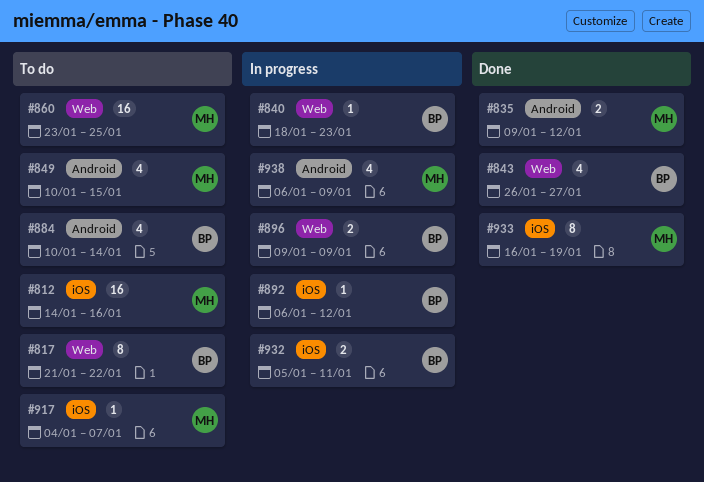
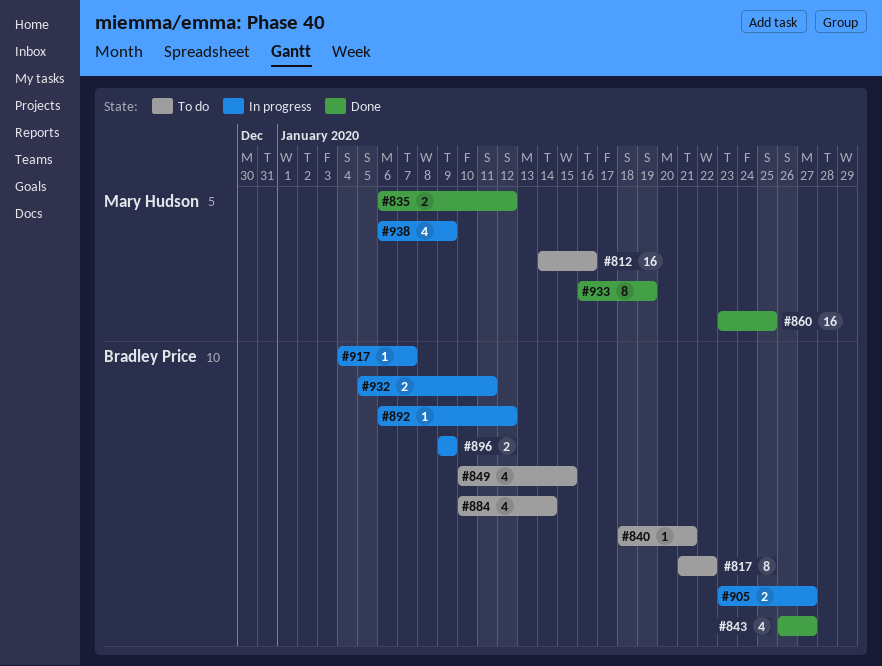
#835, start: Jan 9 -> Jan 6
#840, status: In progress -> To do
#840, due: Jan 23 -> Jan 21
#849, owner: Mary Hudson -> Bradley Price
#860, status: To do -> Done
#905: none -> present
#917, status: To do -> In progress
#917, owner: Mary Hudson -> Bradley Price

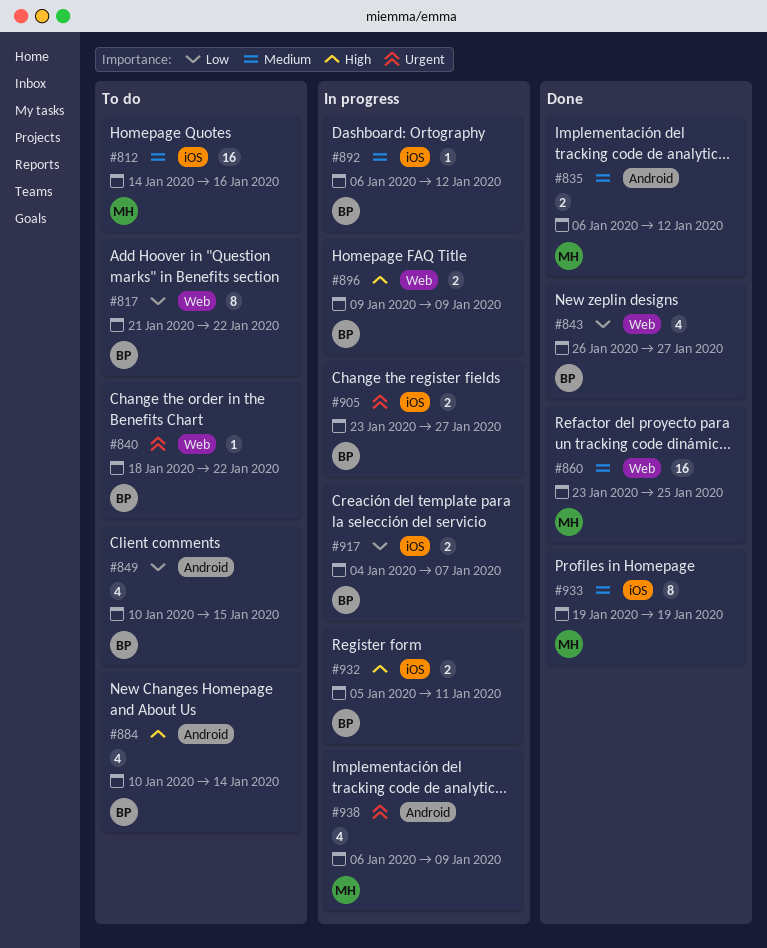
#840, due: Jan 21 -> Jan 22
#917, estimate: 1 -> 2
#933, start: Jan 16 -> Jan 19

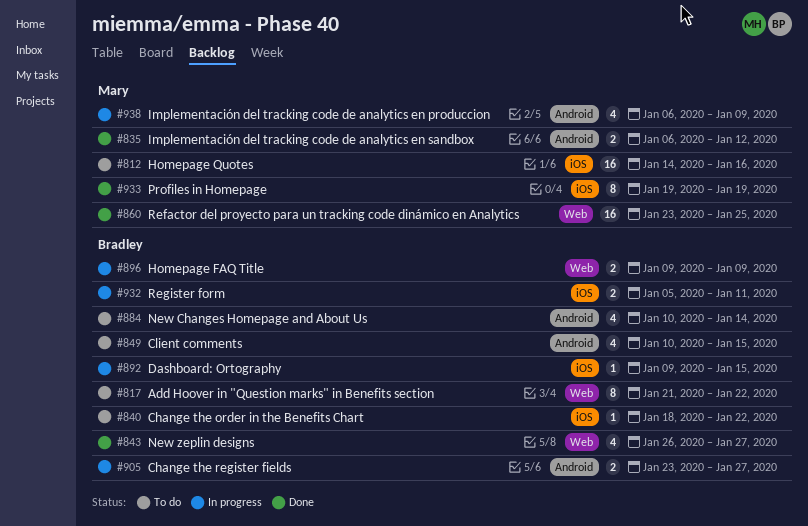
#840, label: Web -> iOS
#892, start: Jan 6 -> Jan 9
#892, due: Jan 12 -> Jan 15
#905, label: iOS -> Android
#917: present -> none

